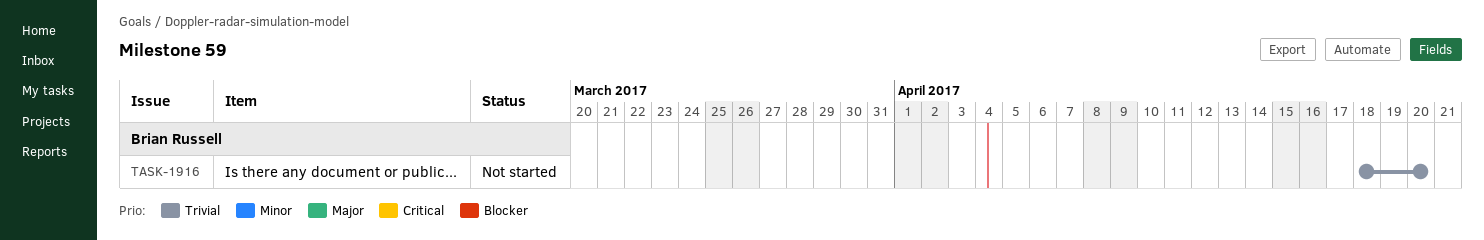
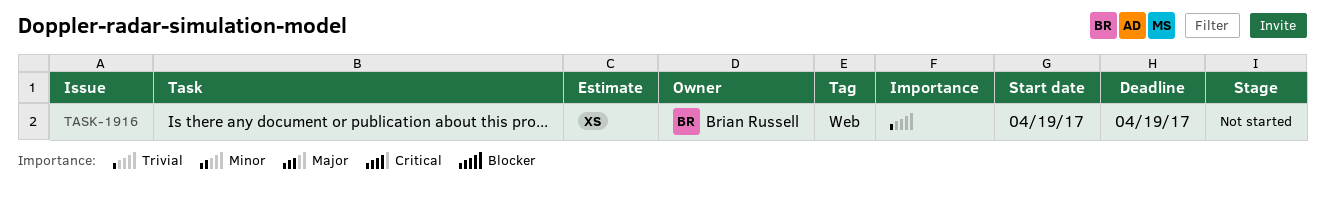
TASK-1916, start: Apr 18 -> Apr 19
TASK-1916, due: Apr 20 -> Apr 19

